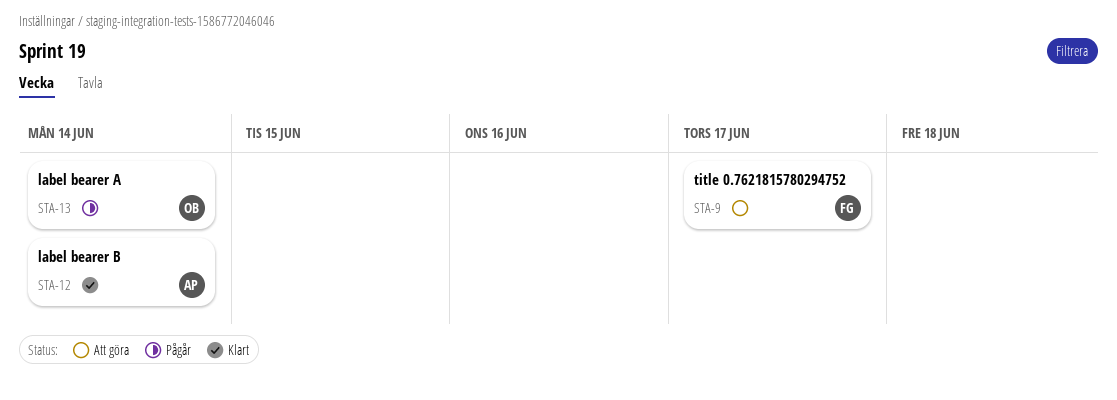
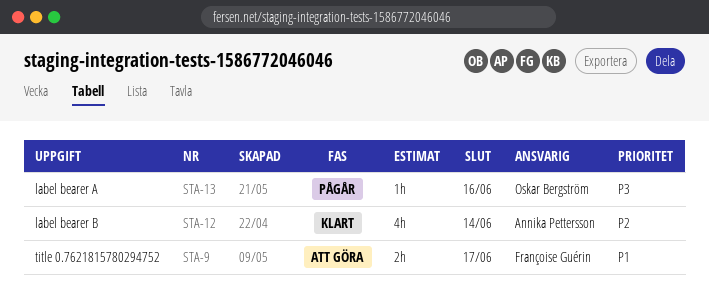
STA-13, due: Jun 14 -> Jun 16

